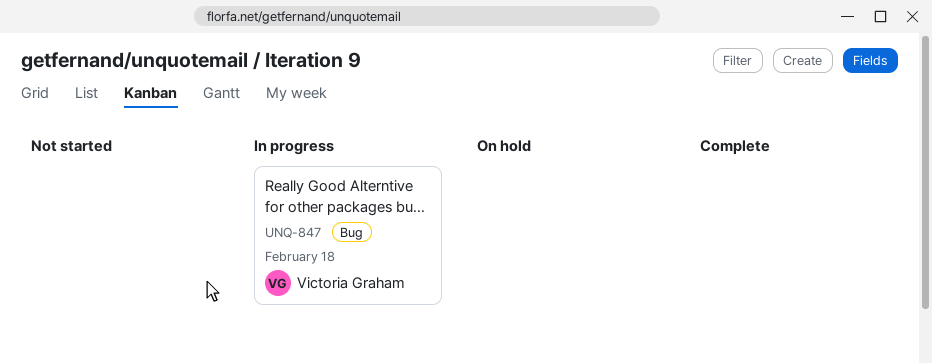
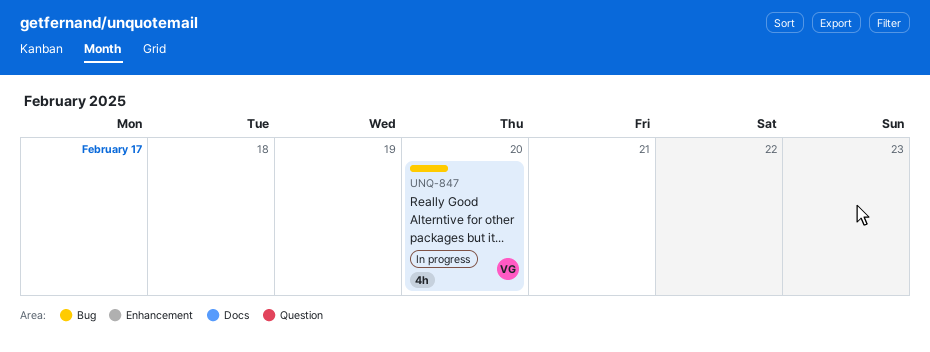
UNQ-847, day: Feb 18 -> Feb 20

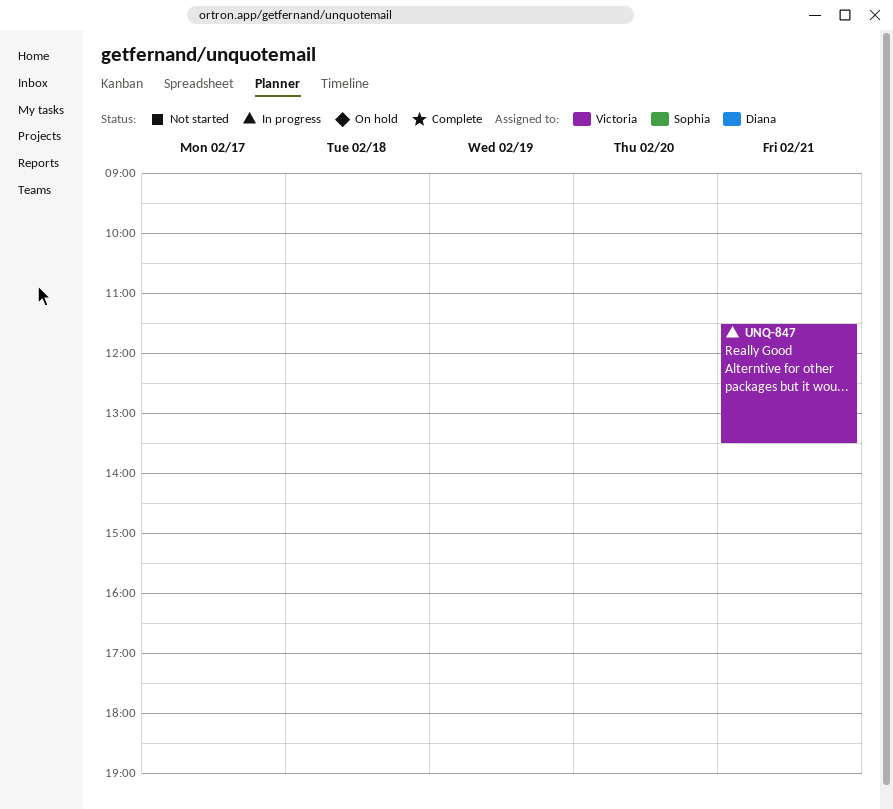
UNQ-847, day: Feb 20 -> Feb 21

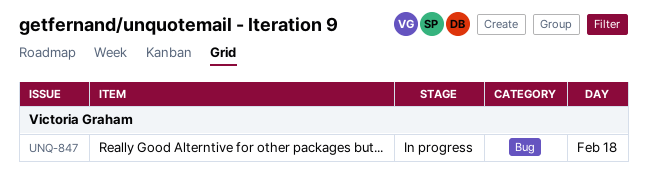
UNQ-847, day: Feb 21 -> Feb 18

